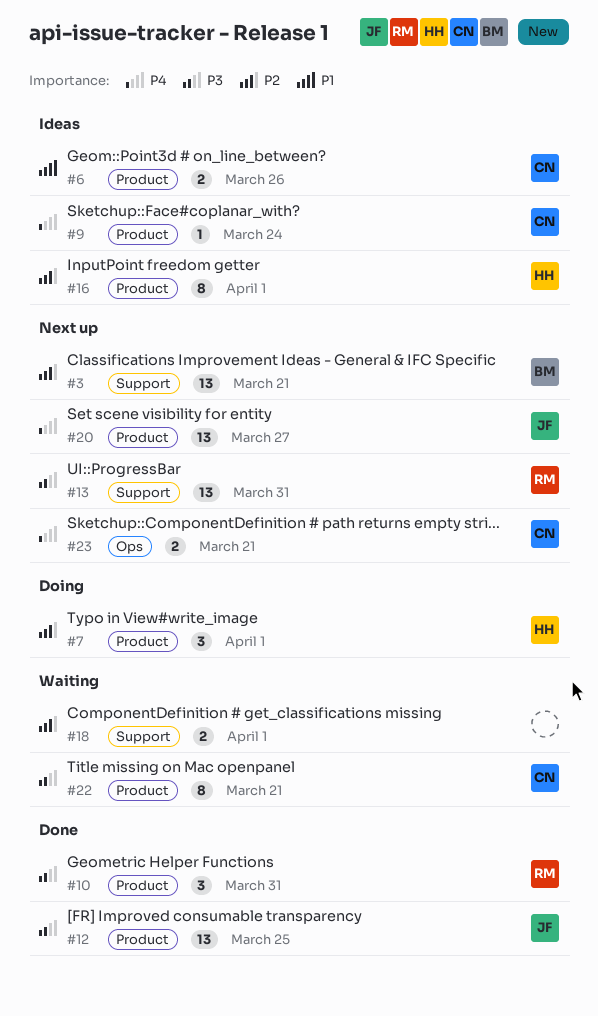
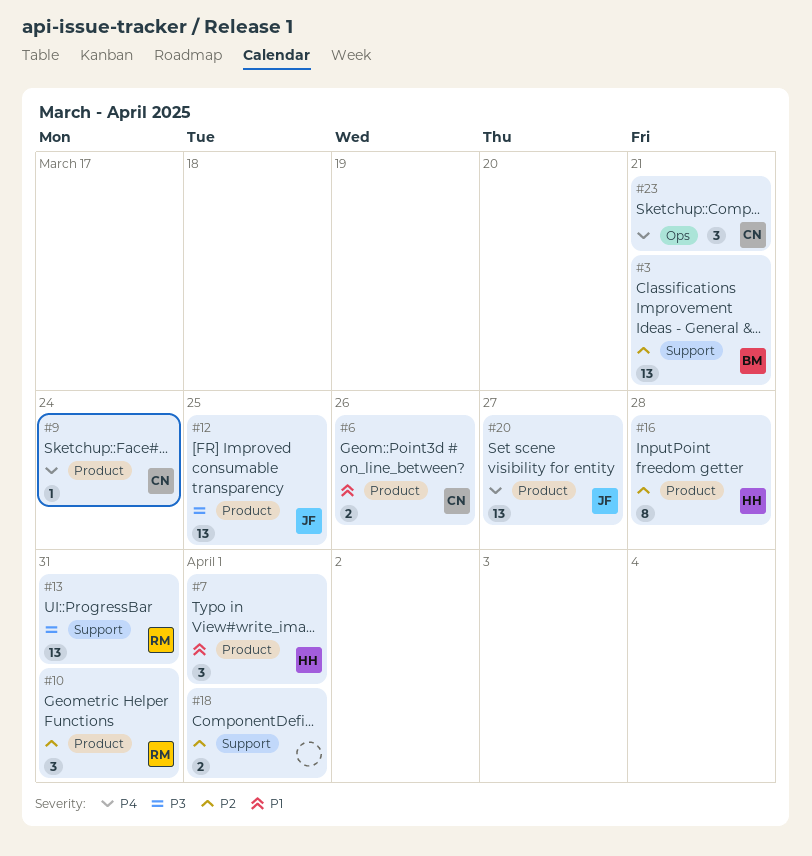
#7, priority: P2 -> P1
#10, priority: P3 -> P2
#16, due: Apr 1 -> Mar 28
#22: present -> none
#23, estimate: 2 -> 3

